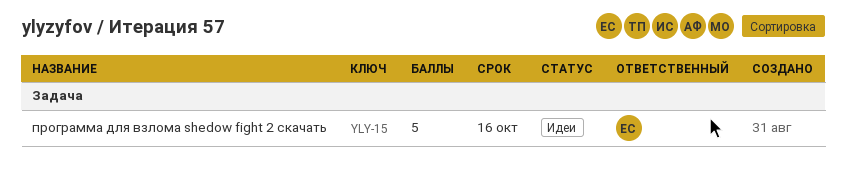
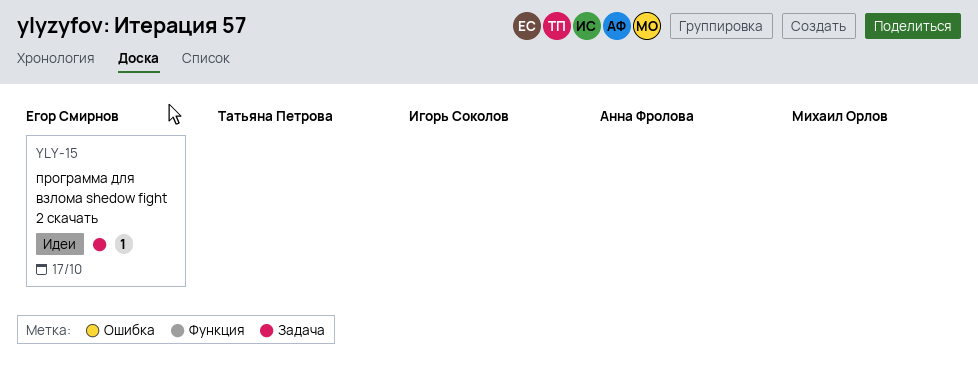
YLY-15, estimate: 5 -> 1
YLY-15, due: Oct 16 -> Oct 17

